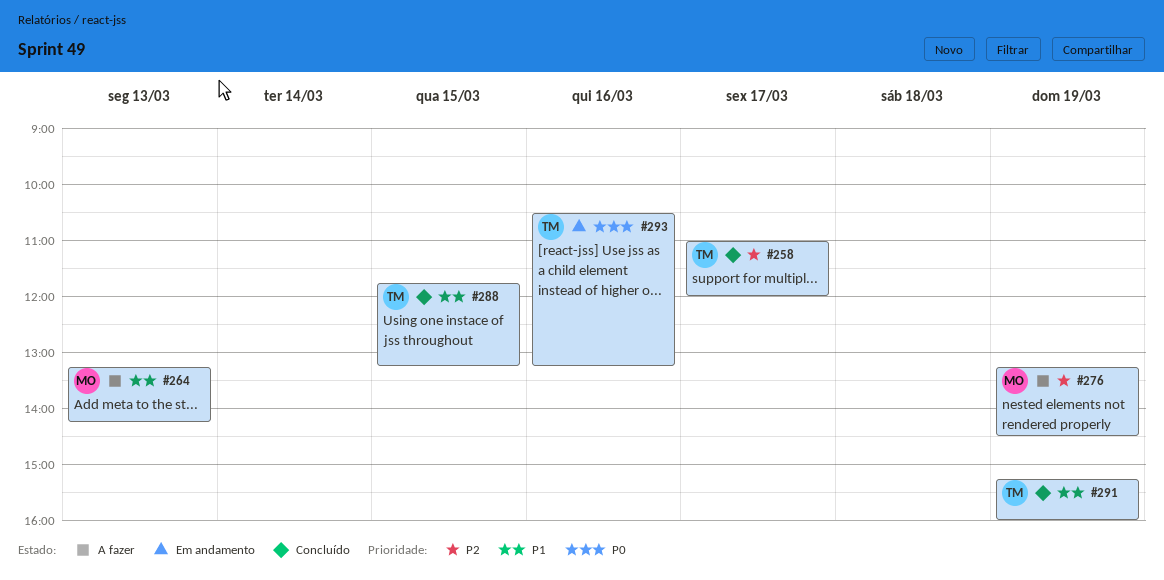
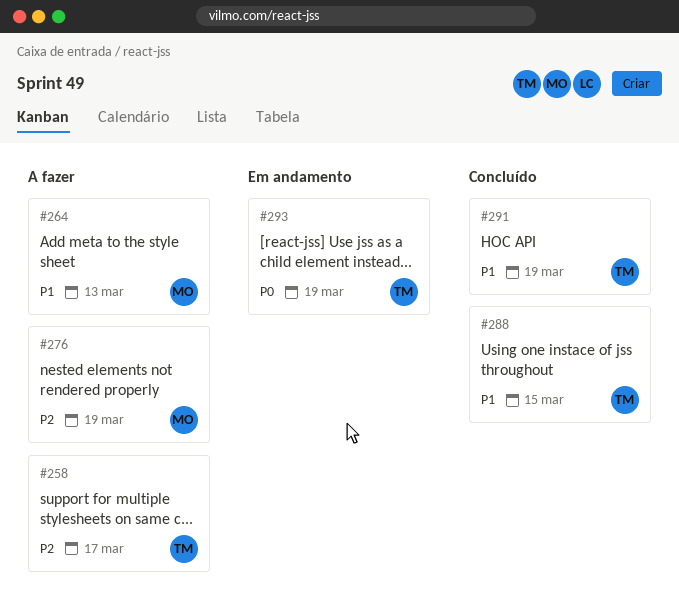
#258, status: Concluído -> A fazer
#293, day: Mar 16 -> Mar 19

